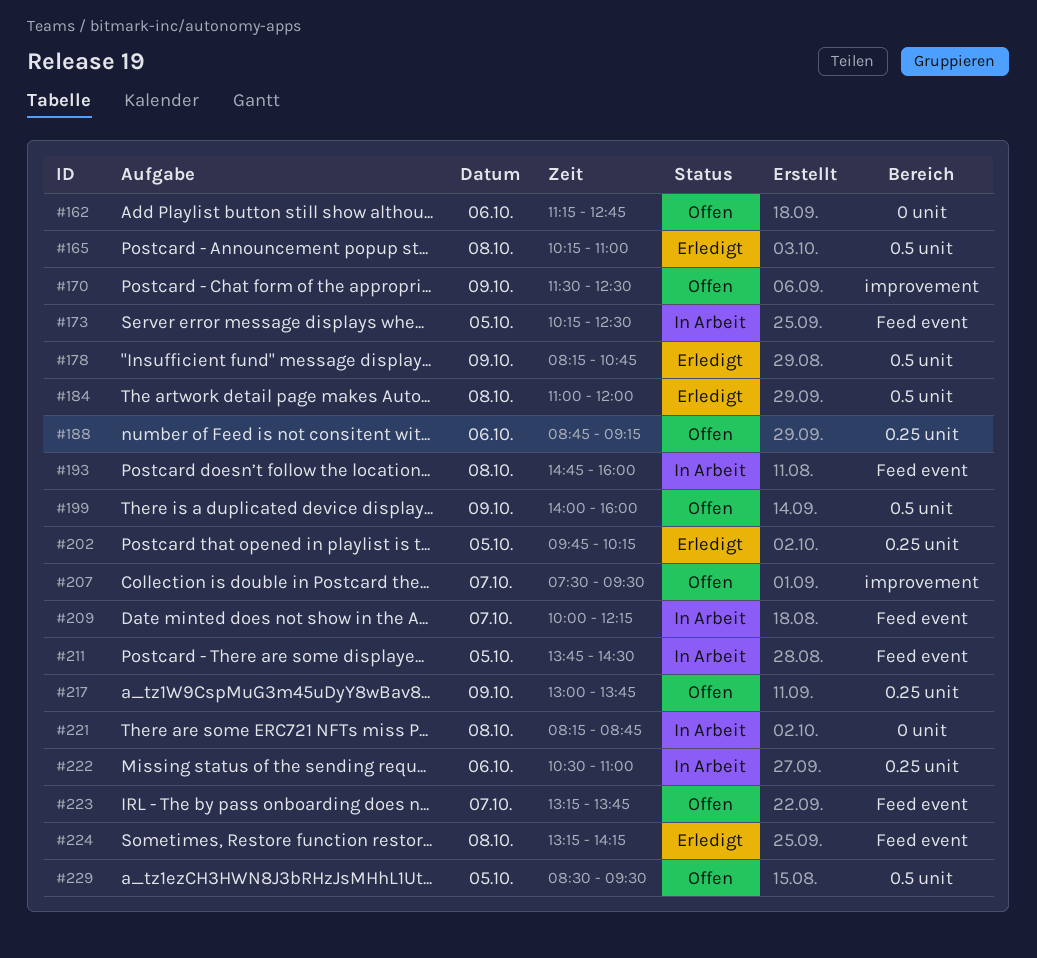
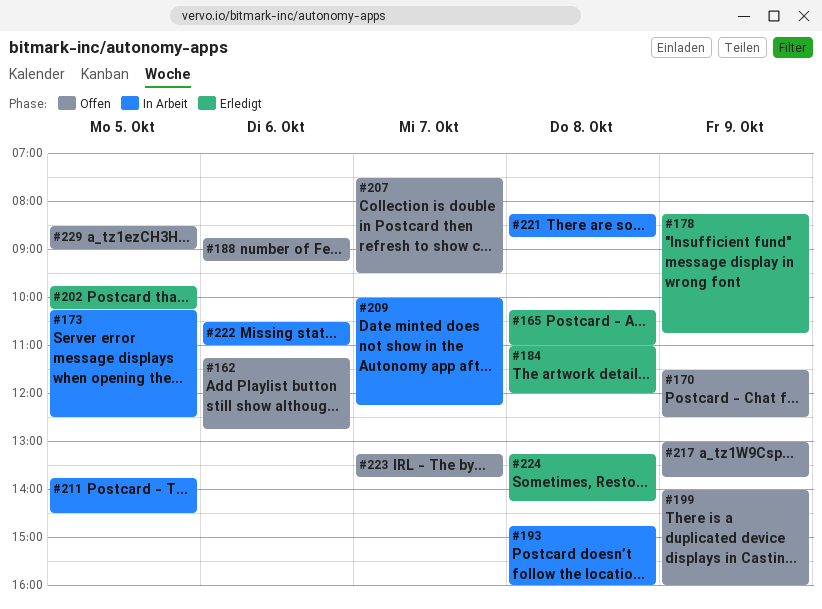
#229, ends: 09:30 -> 09:00

